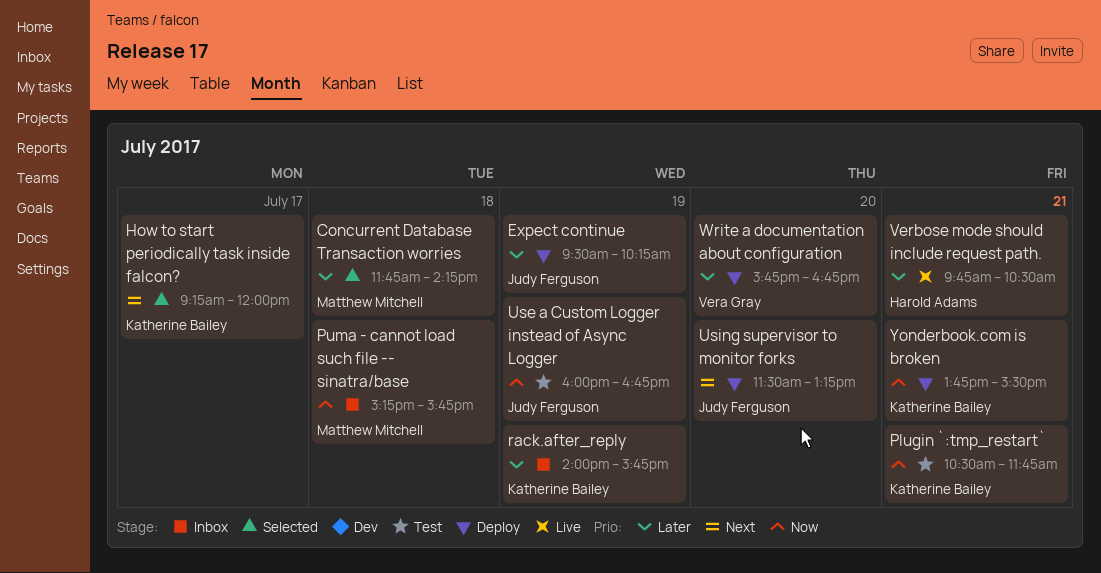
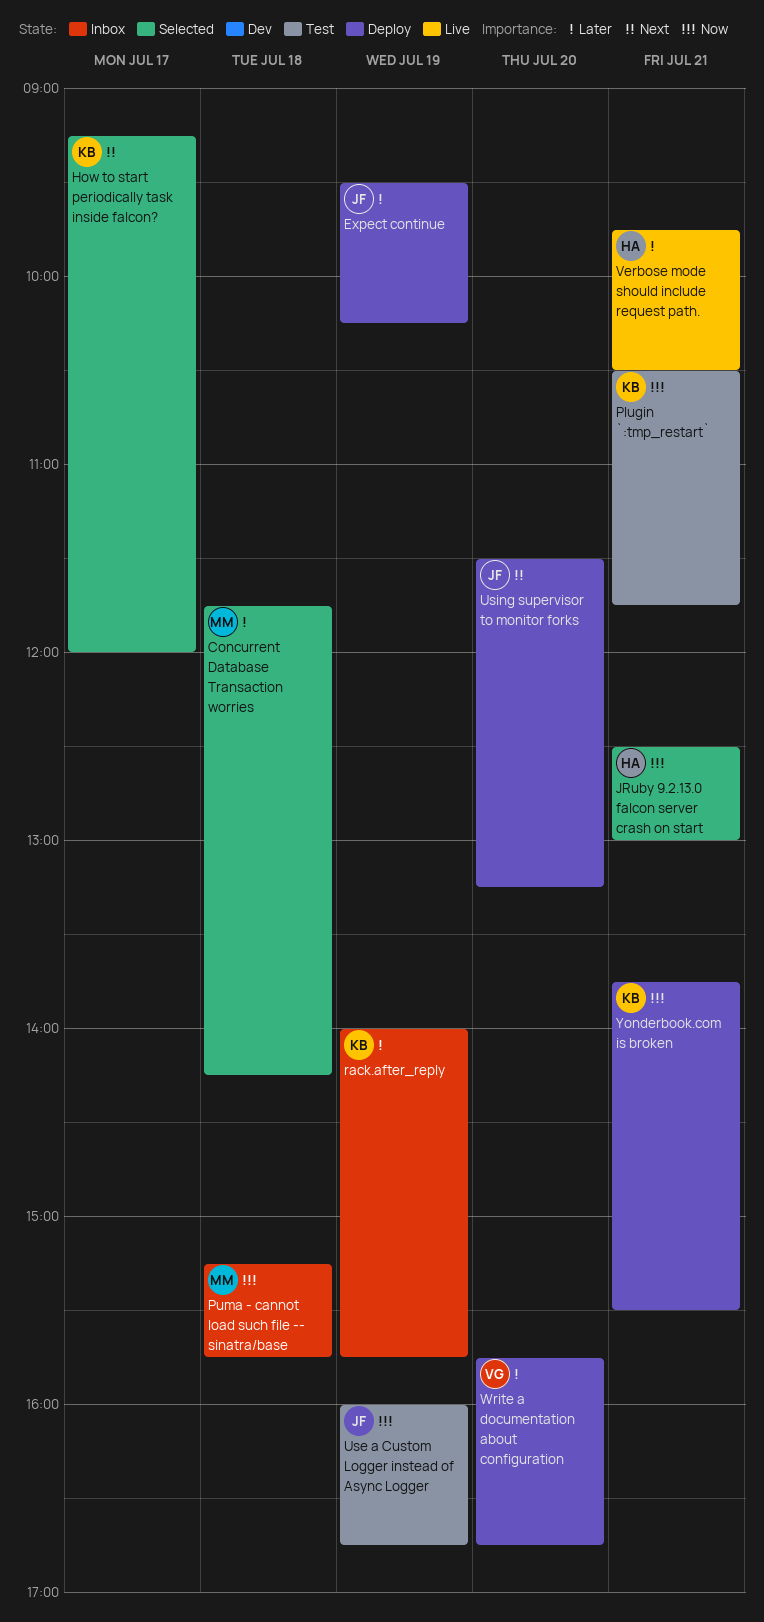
JRuby 9.2.13.0 falcon server crash on start: none -> present

